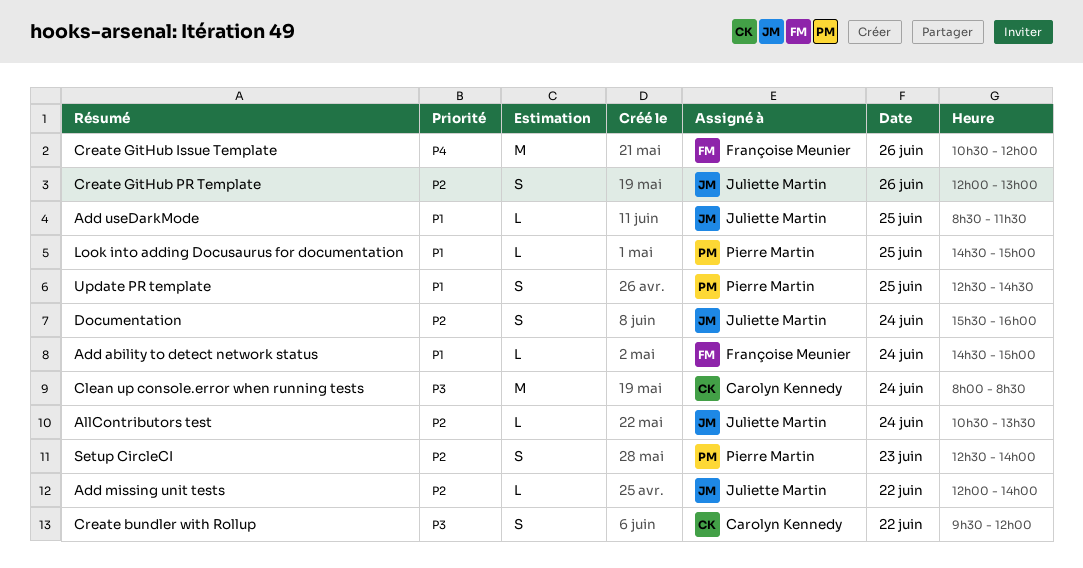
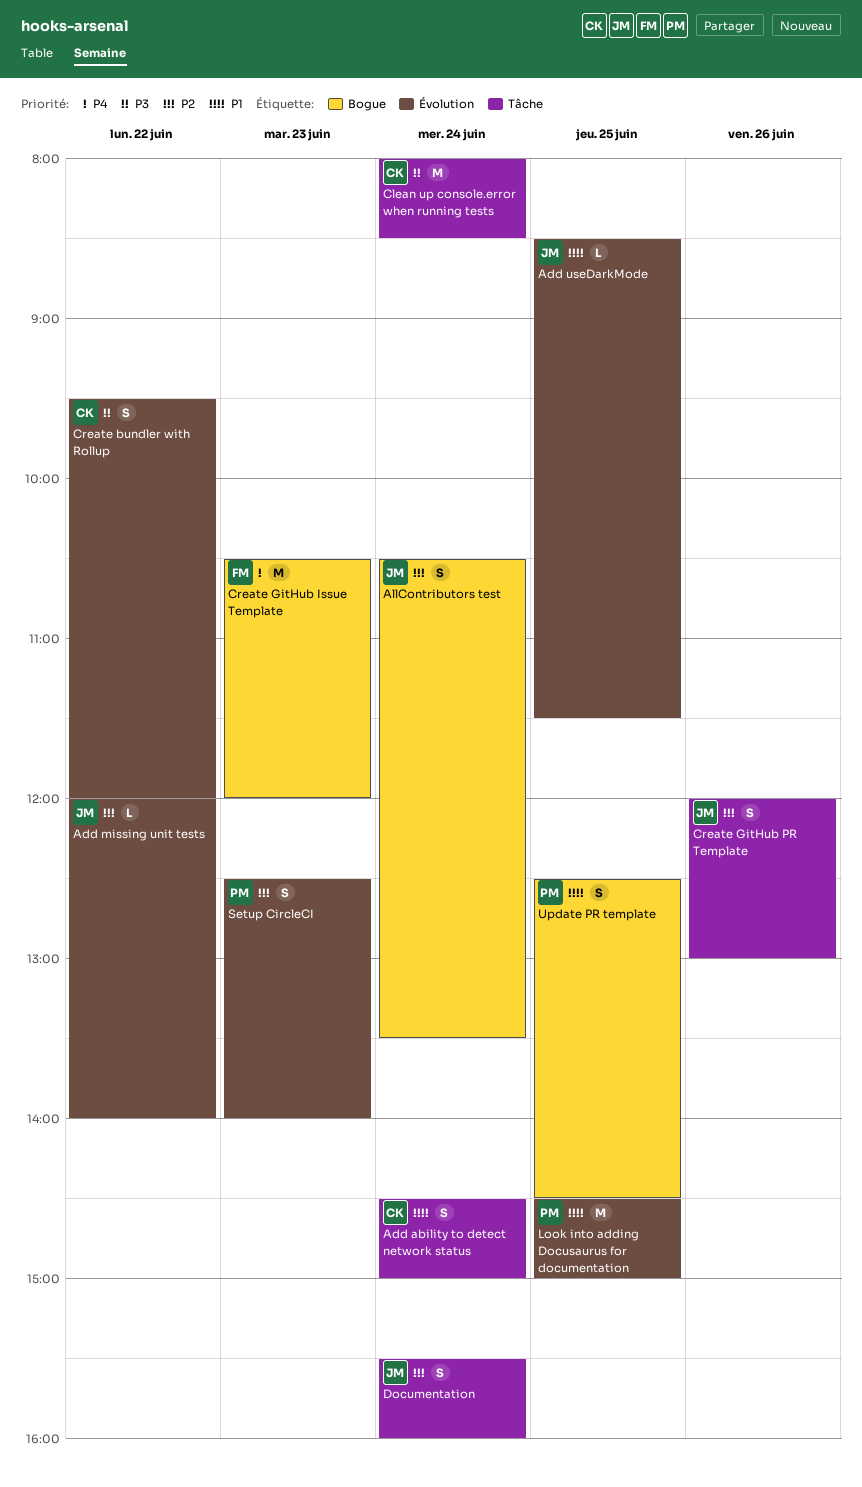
Add ability to detect network status, owner: Françoise Meunier -> Carolyn Kennedy
Add ability to detect network status, estimate: L -> S
AllContributors test, estimate: L -> S
Create GitHub Issue Template, day: Jun 26 -> Jun 23
Look into adding Docusaurus for documentation, estimate: L -> M

